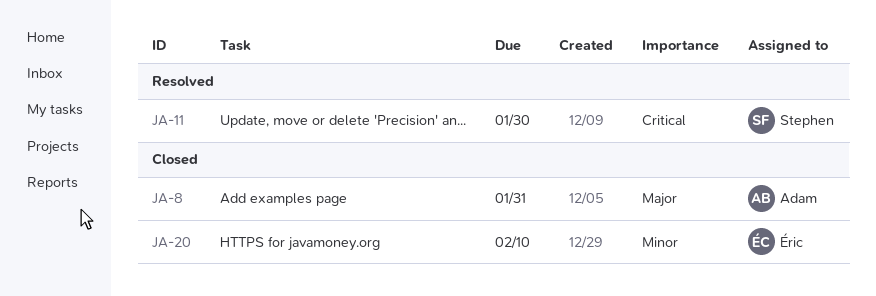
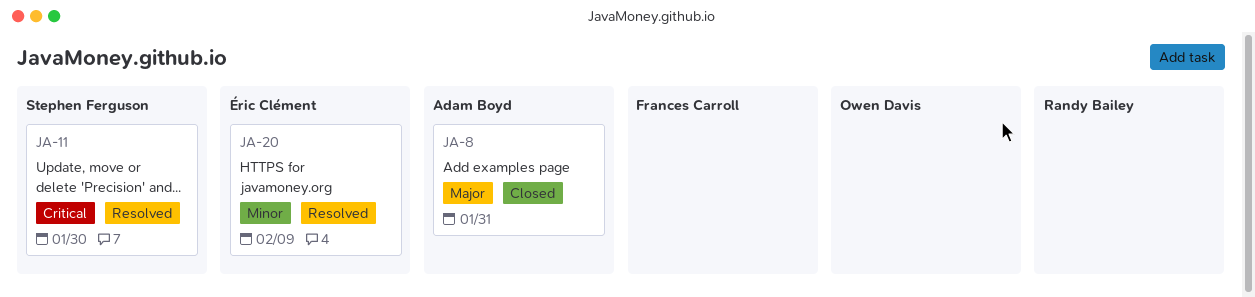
JA-20, status: Closed -> Resolved
JA-20, due: Feb 10 -> Feb 9

